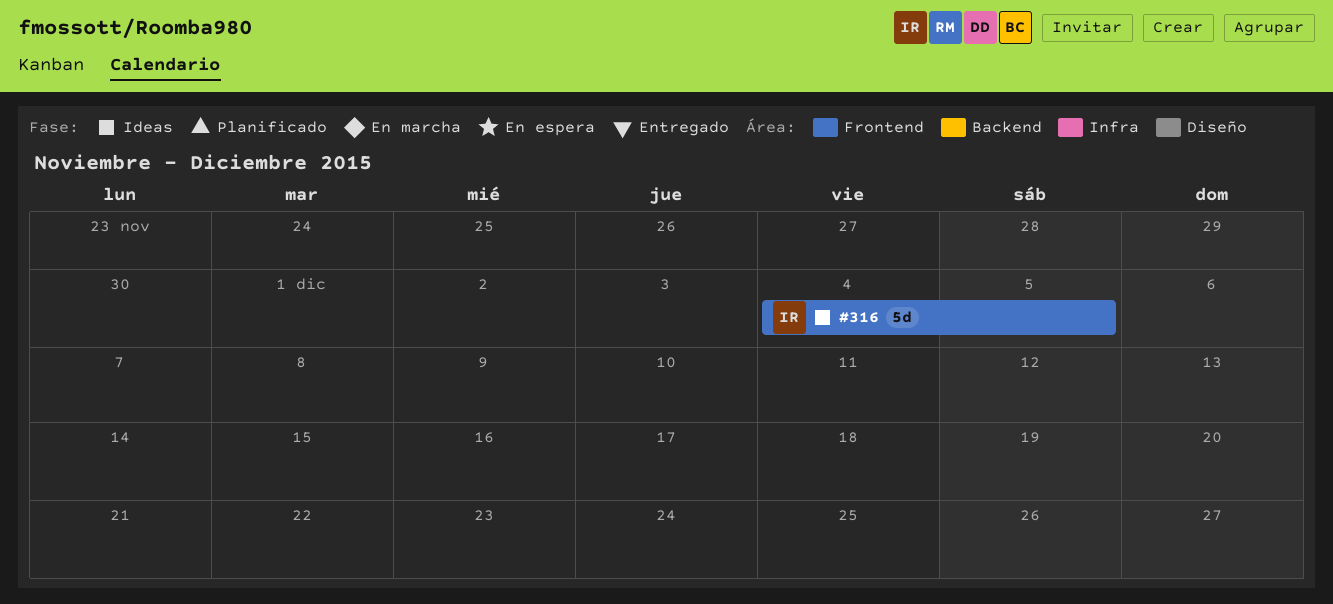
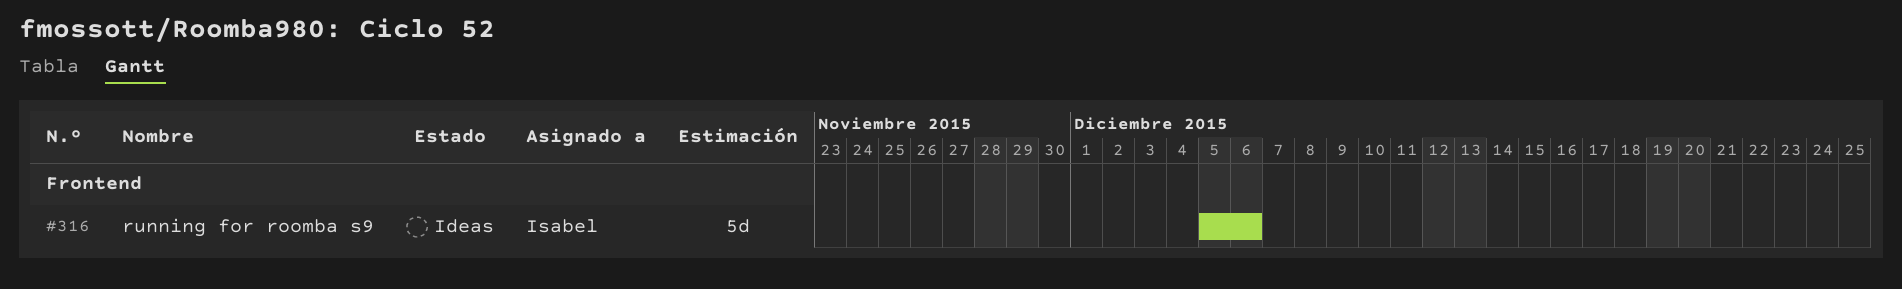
#316, start: Dec 4 -> Dec 5
#316, due: Dec 5 -> Dec 6

